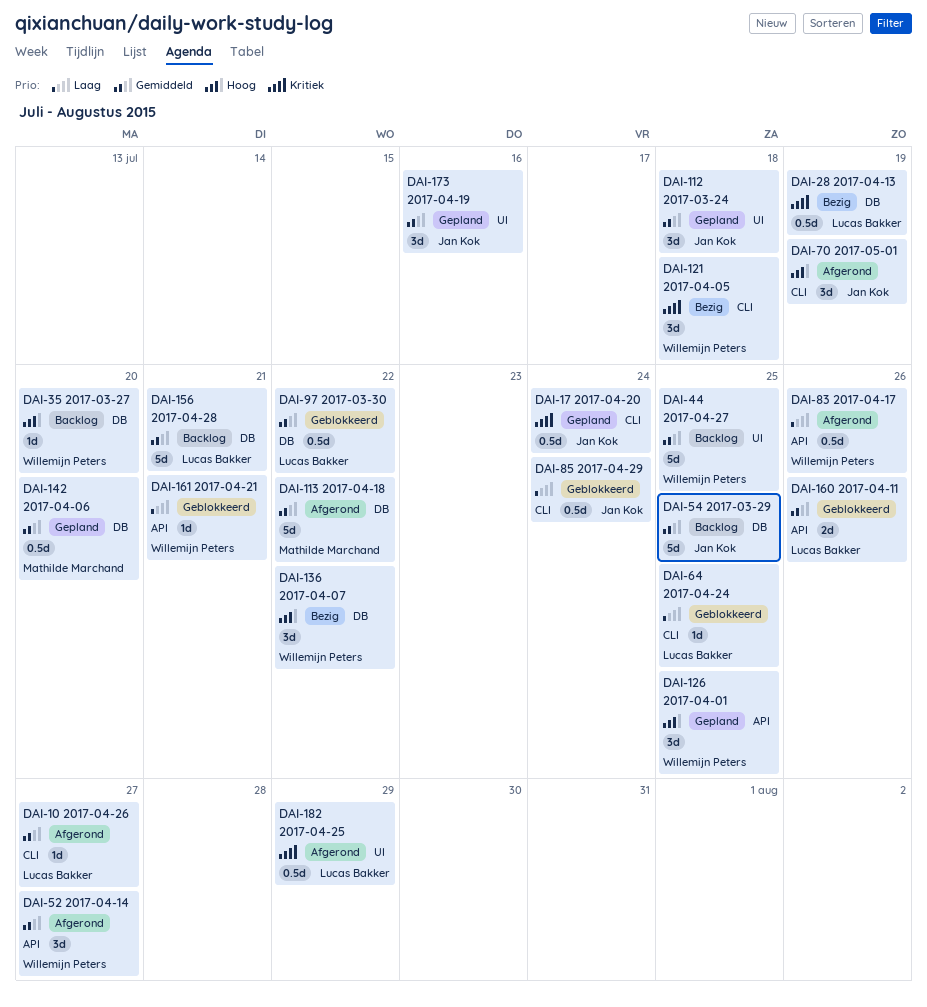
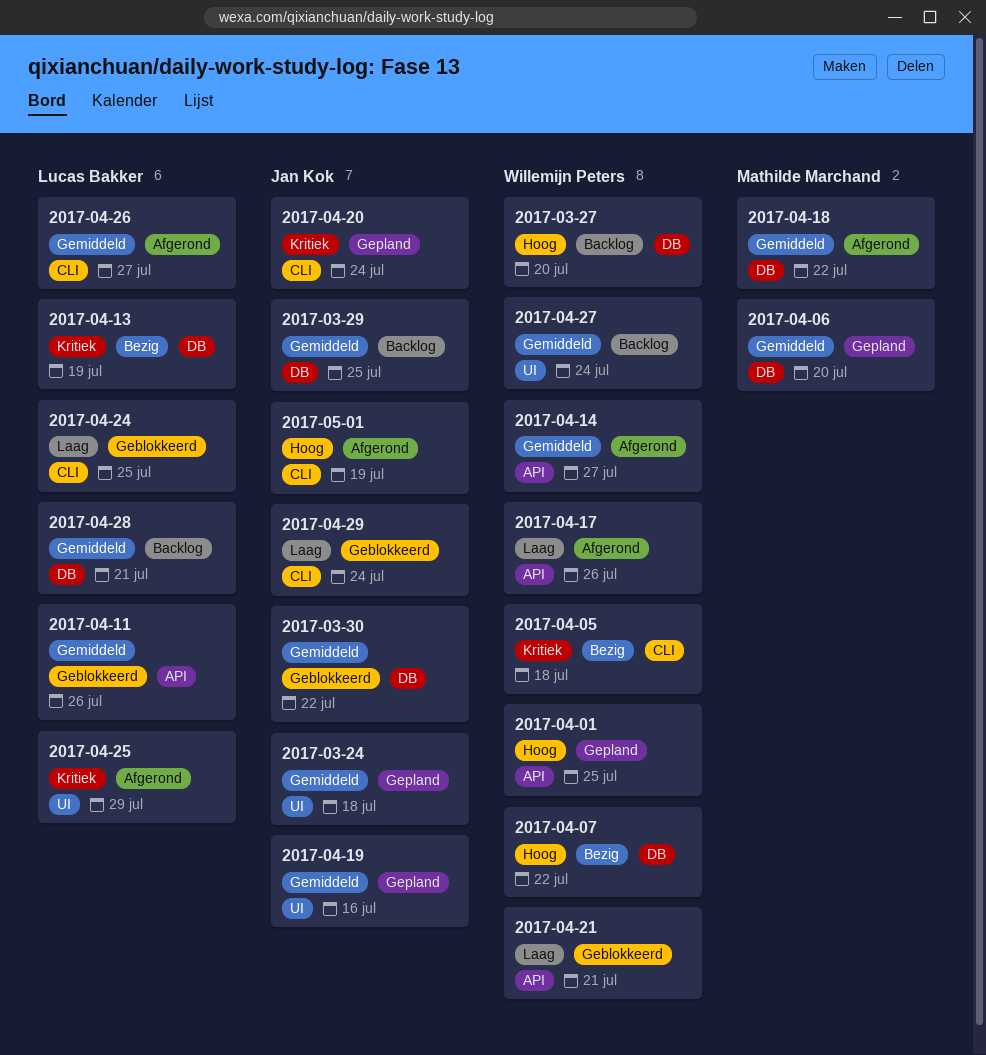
2017-03-30, owner: Lucas Bakker -> Jan Kok
2017-04-27, due: Jul 25 -> Jul 24

